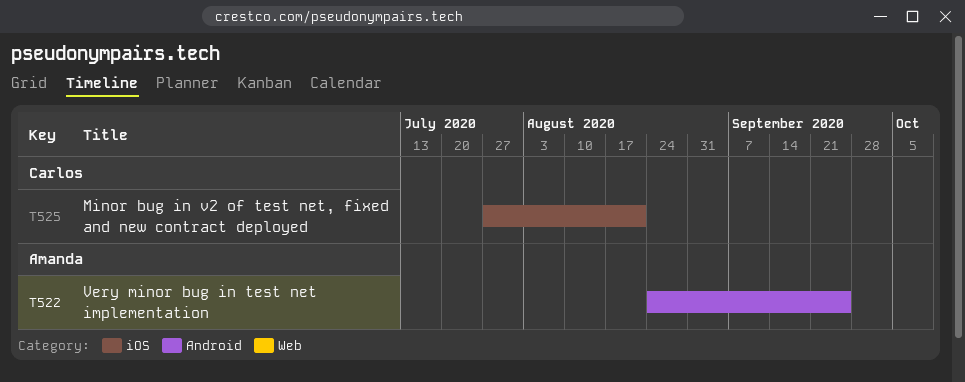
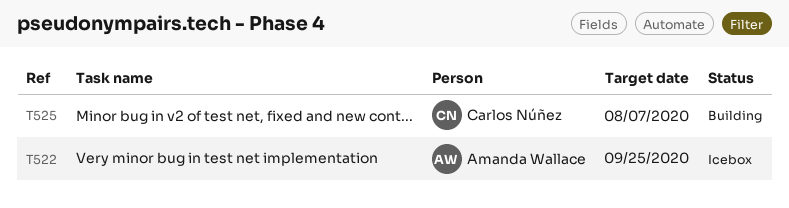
T525, due: Aug 21 -> Aug 7

